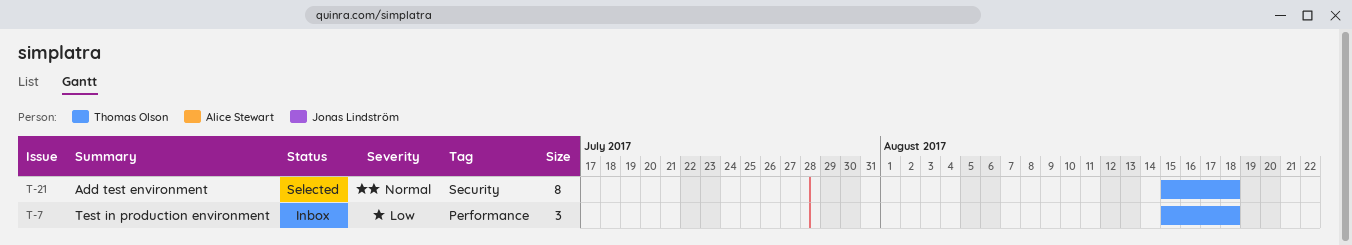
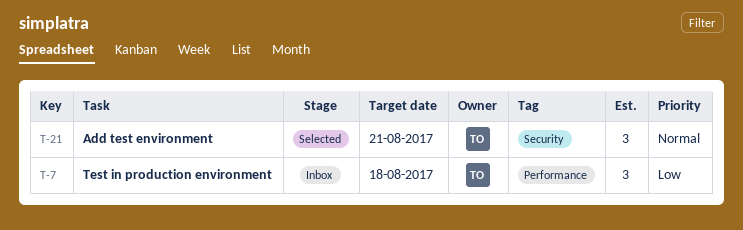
T-21, estimate: 8 -> 3
T-21, due: Aug 18 -> Aug 21

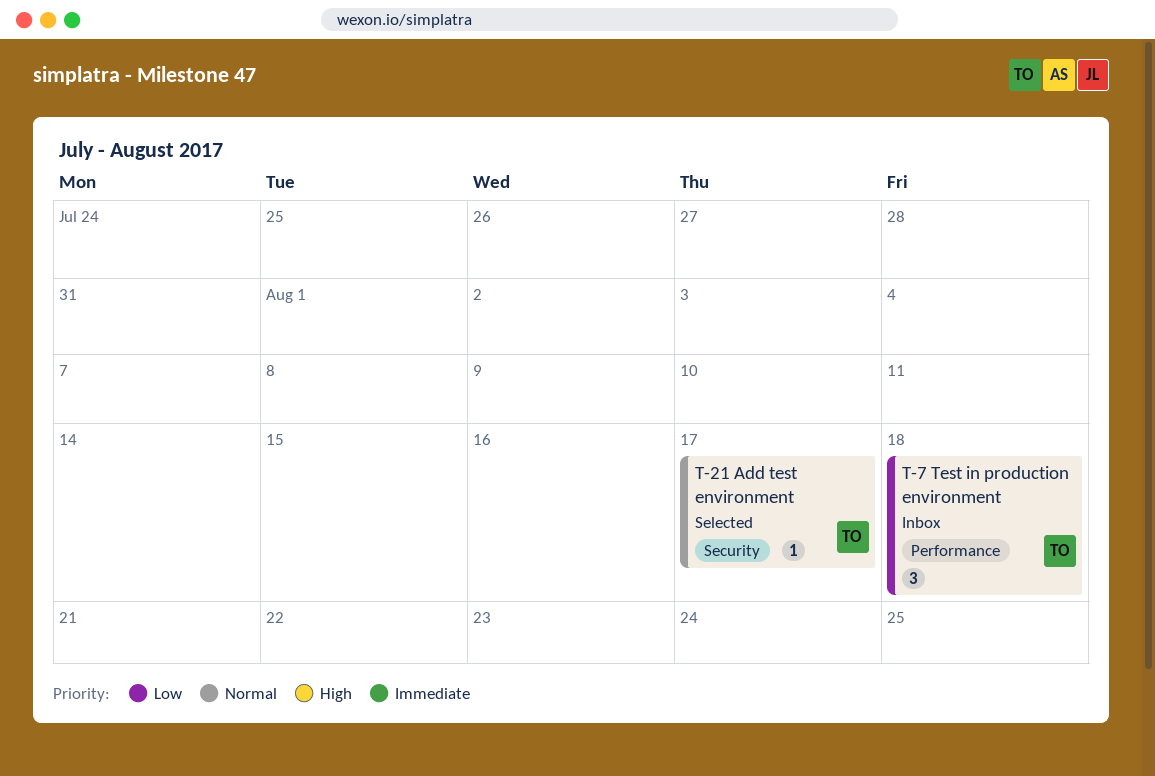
T-21, estimate: 3 -> 1
T-21, due: Aug 21 -> Aug 17

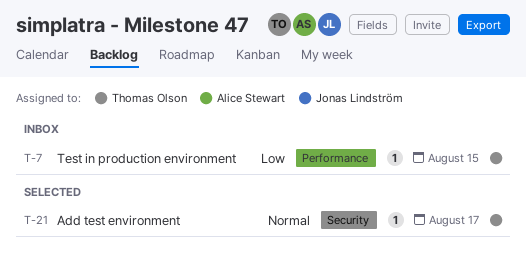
T-7, estimate: 3 -> 1
T-7, due: Aug 18 -> Aug 15

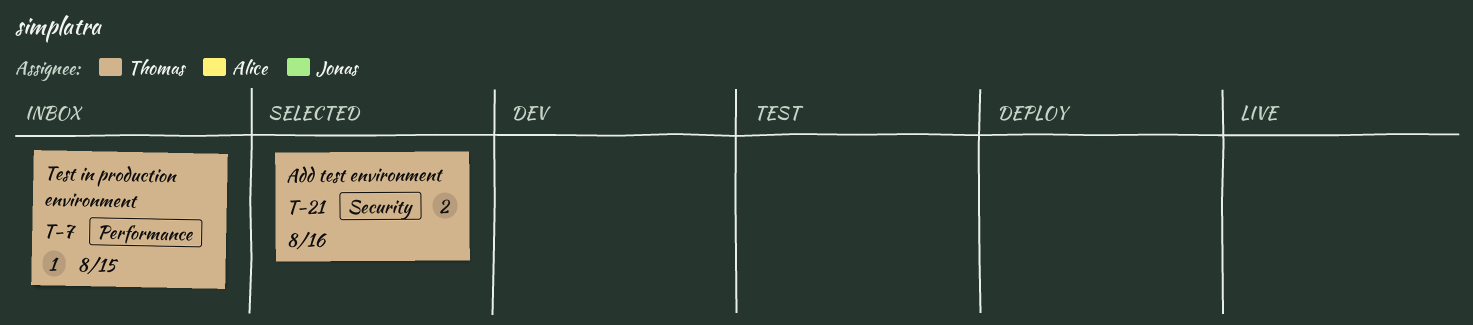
T-21, estimate: 1 -> 2
T-21, due: Aug 17 -> Aug 16

